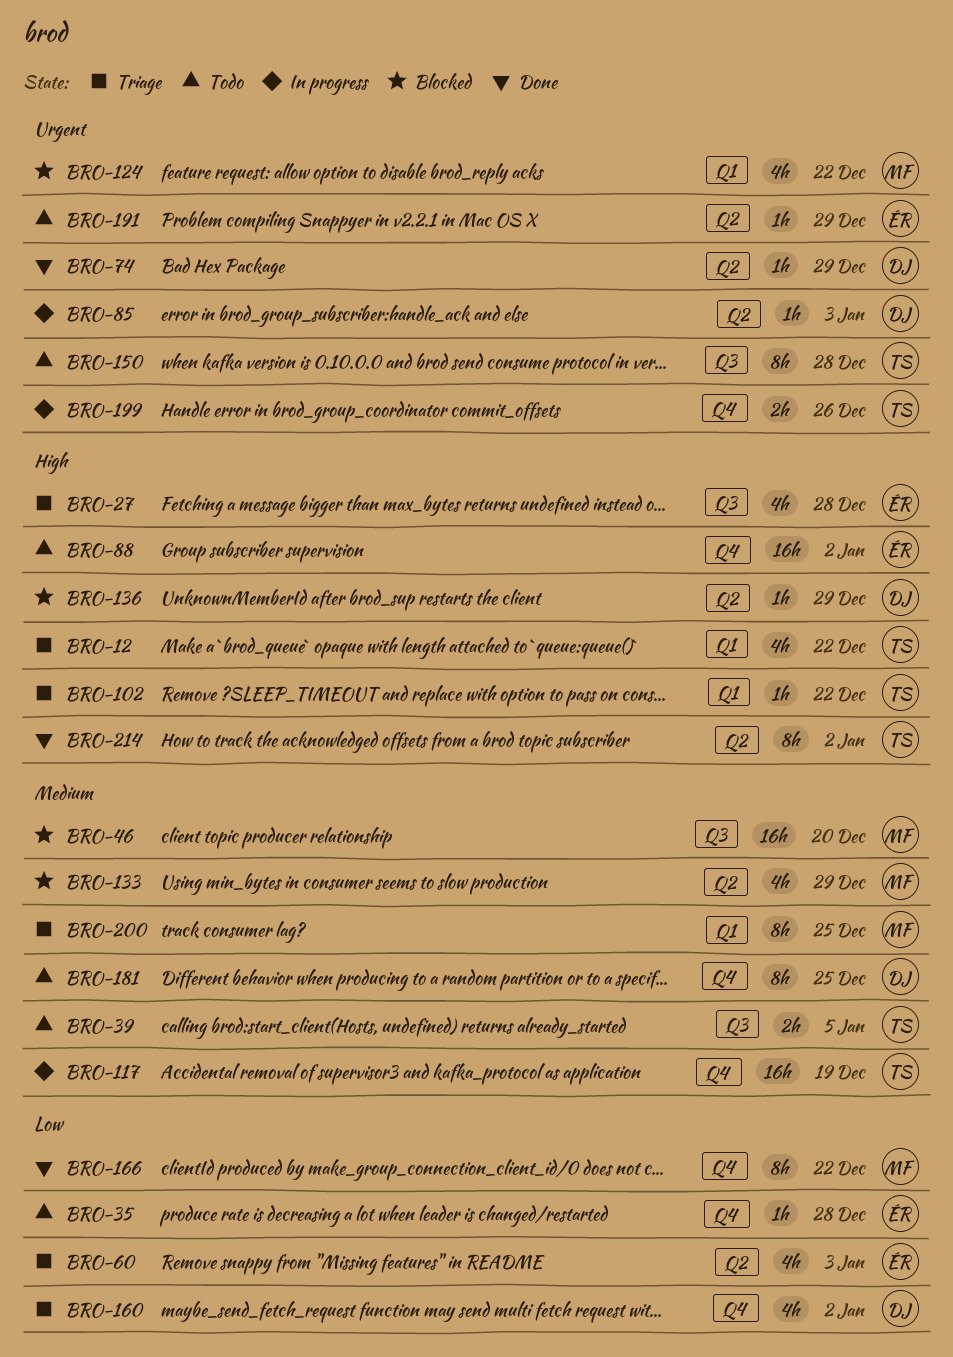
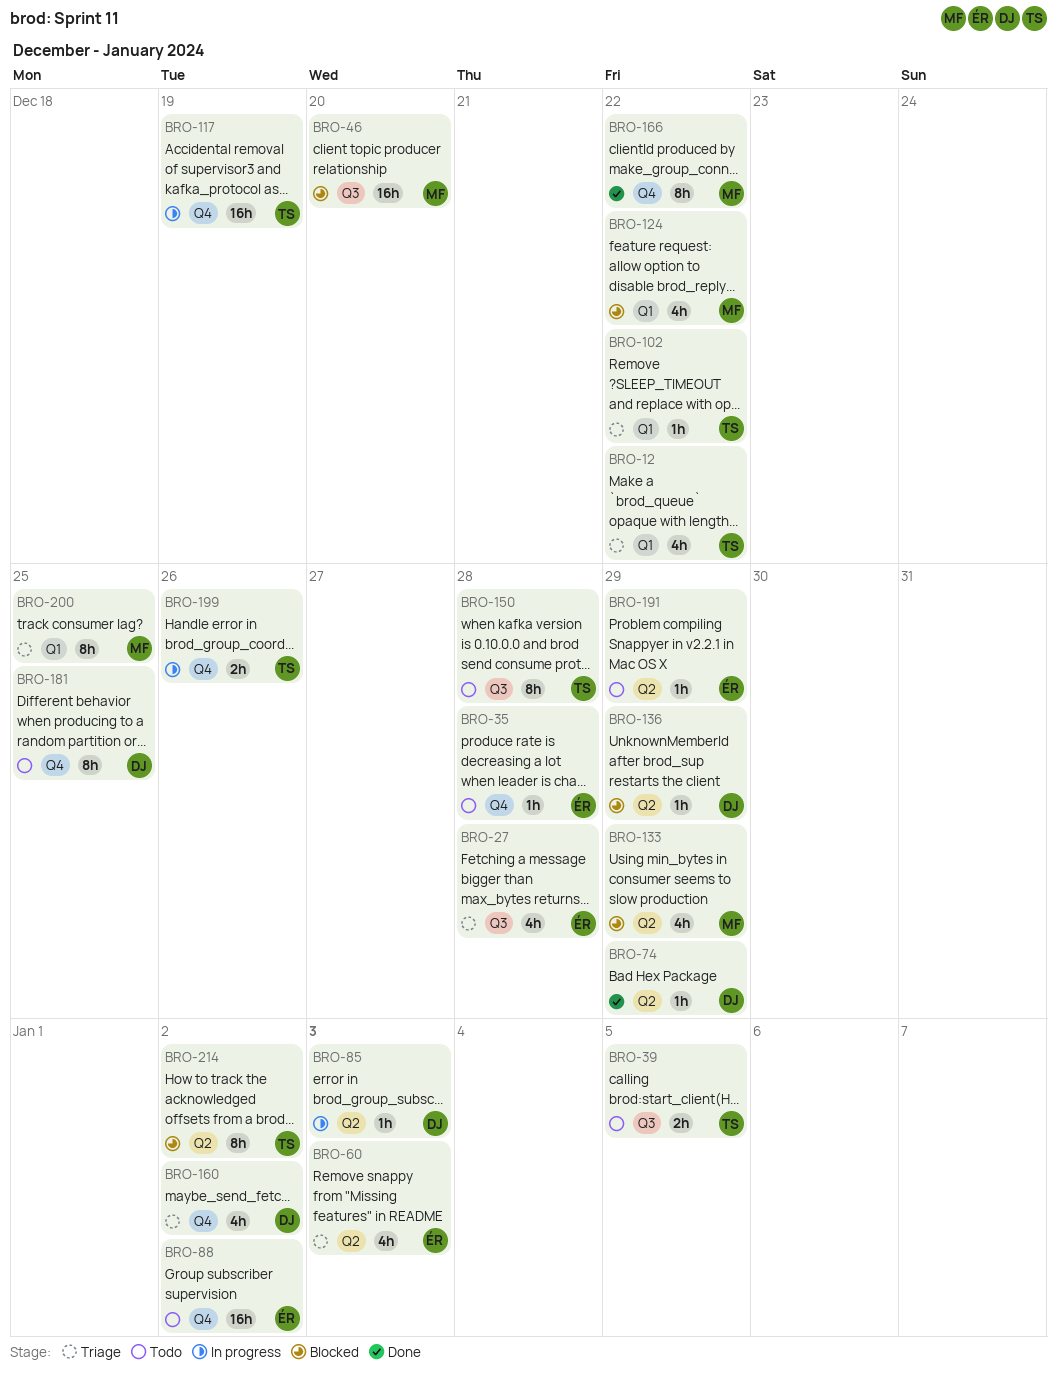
BRO-214, status: Done -> Blocked

